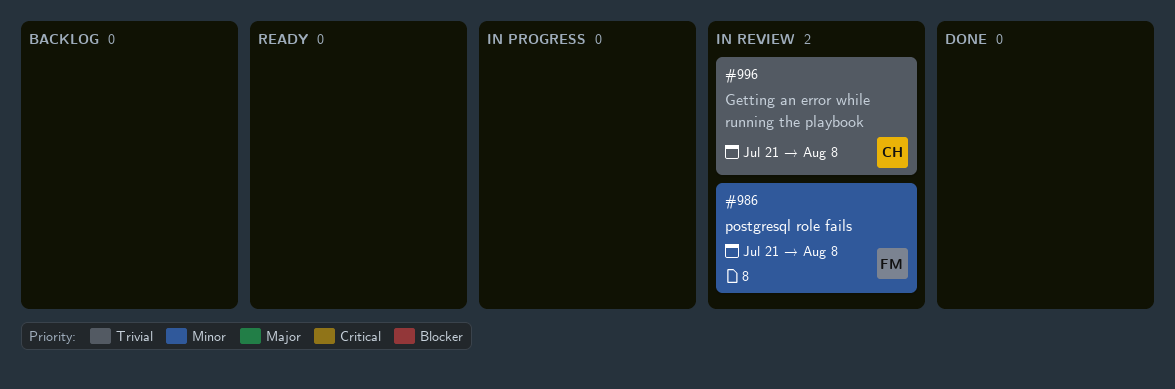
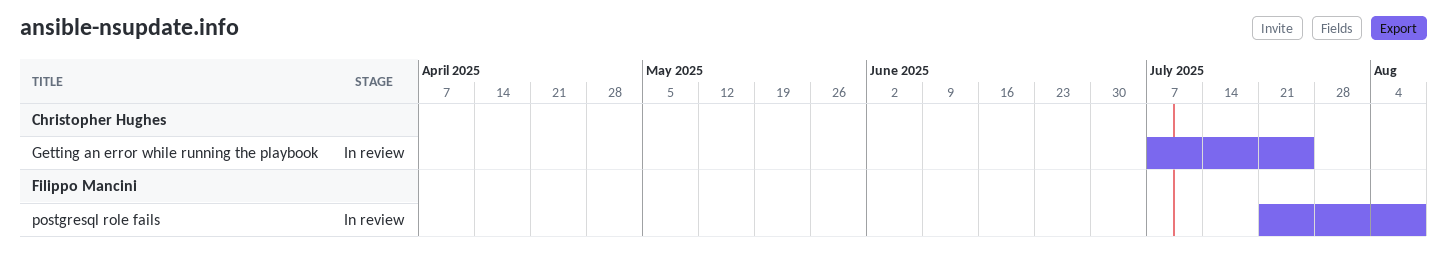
Getting an error while running the playbook, start: Jul 21 -> Jul 7
Getting an error while running the playbook, due: Aug 8 -> Jul 25

